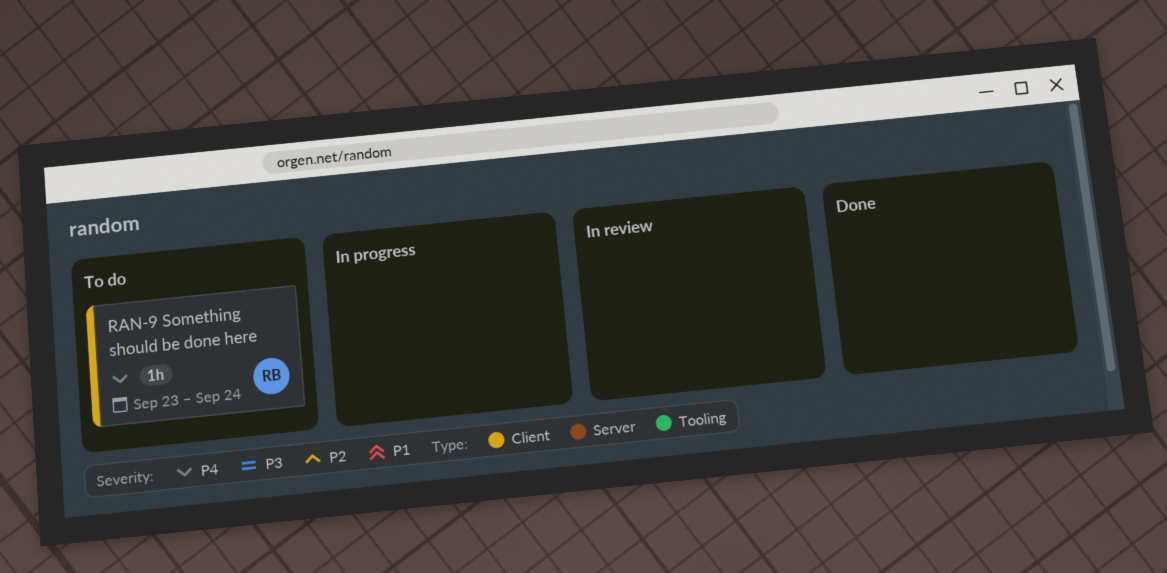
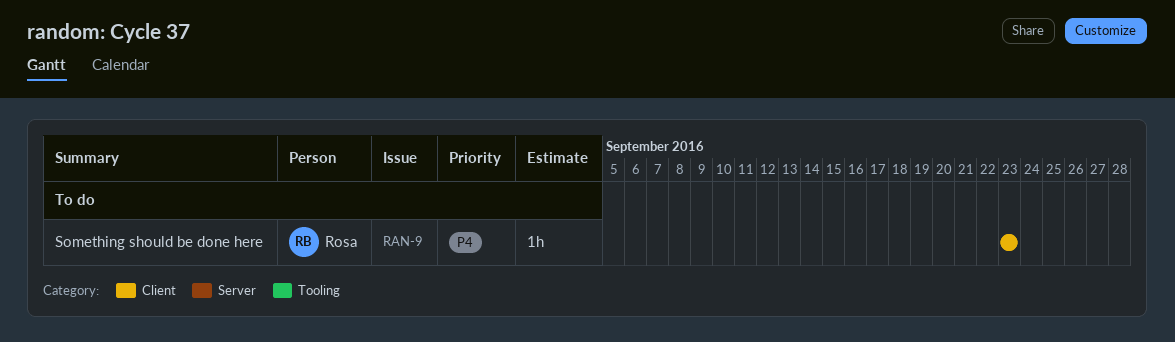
RAN-9, due: Sep 24 -> Sep 23

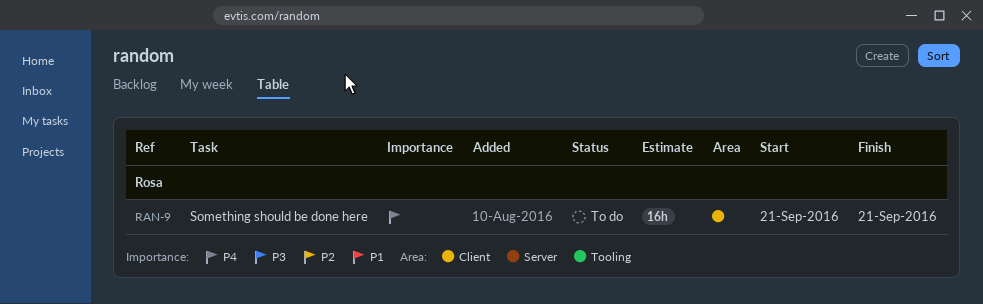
RAN-9, estimate: 1h -> 16h
RAN-9, start: Sep 23 -> Sep 21
RAN-9, due: Sep 23 -> Sep 21

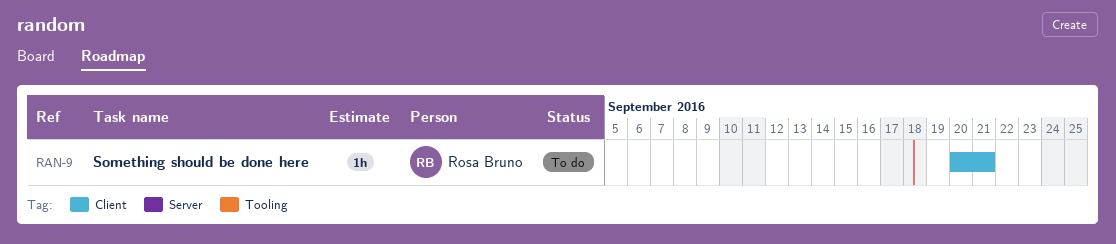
RAN-9, estimate: 16h -> 1h
RAN-9, start: Sep 21 -> Sep 20

